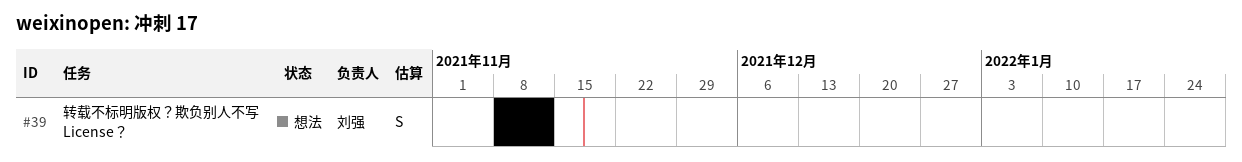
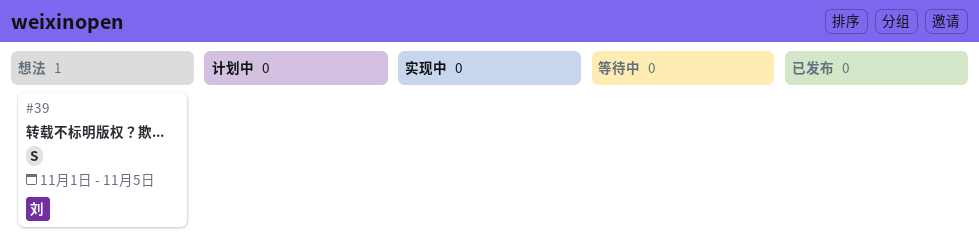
#39, start: Nov 8 -> Nov 1
#39, due: Nov 12 -> Nov 5

